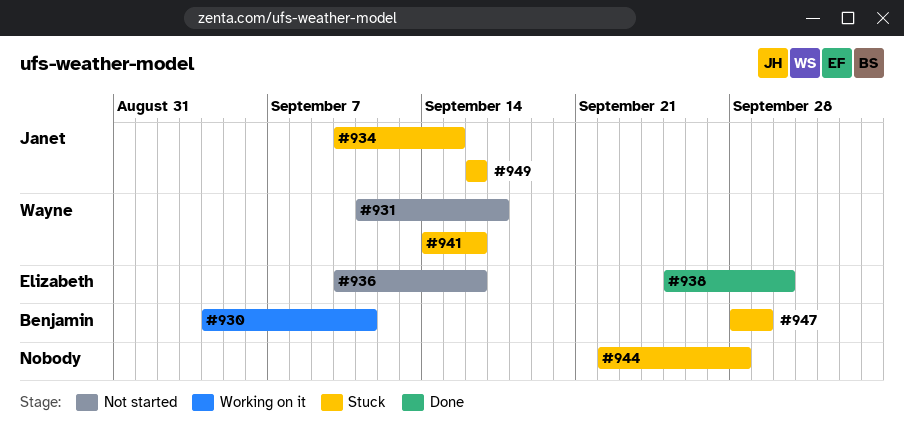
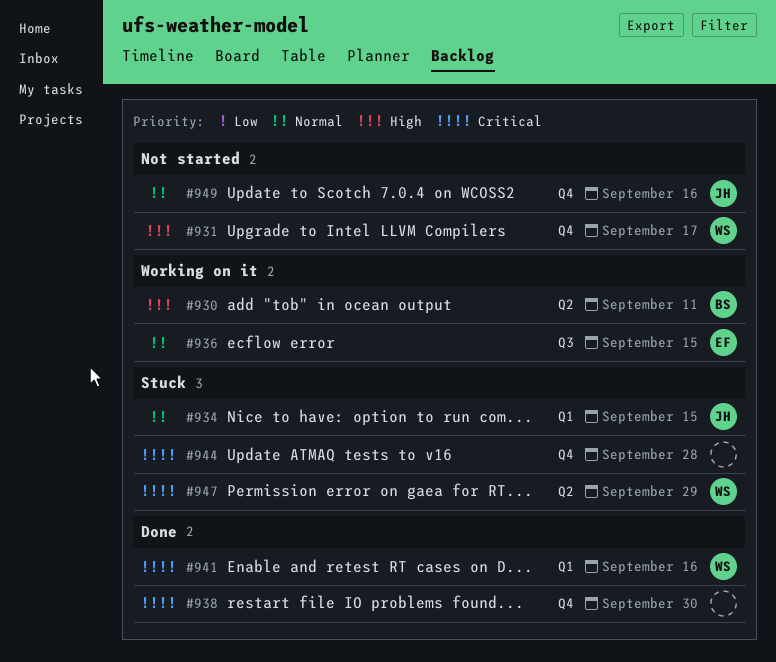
#936, status: Not started -> Working on it
#936, due: Sep 16 -> Sep 15
#938, owner: Elizabeth -> none
#941, status: Stuck -> Done
#947, owner: Benjamin -> Wayne
#949, status: Stuck -> Not started

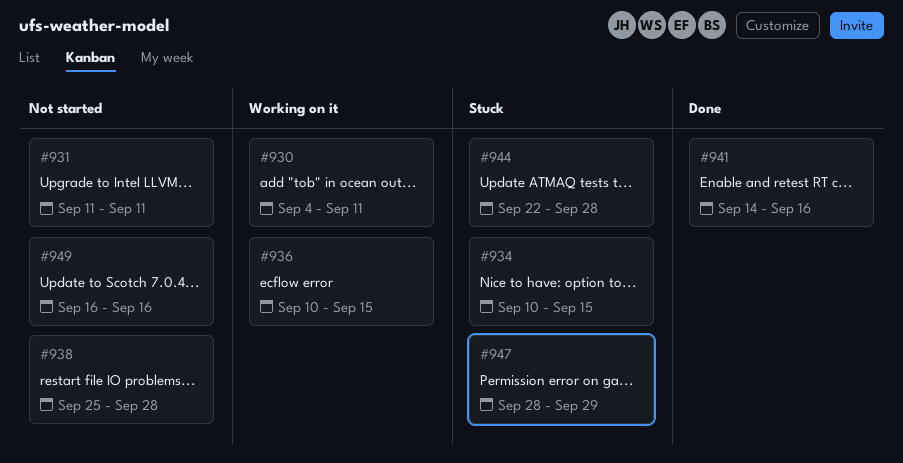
#931, due: Sep 17 -> Sep 11
#938, status: Done -> Not started
#938, due: Sep 30 -> Sep 28

